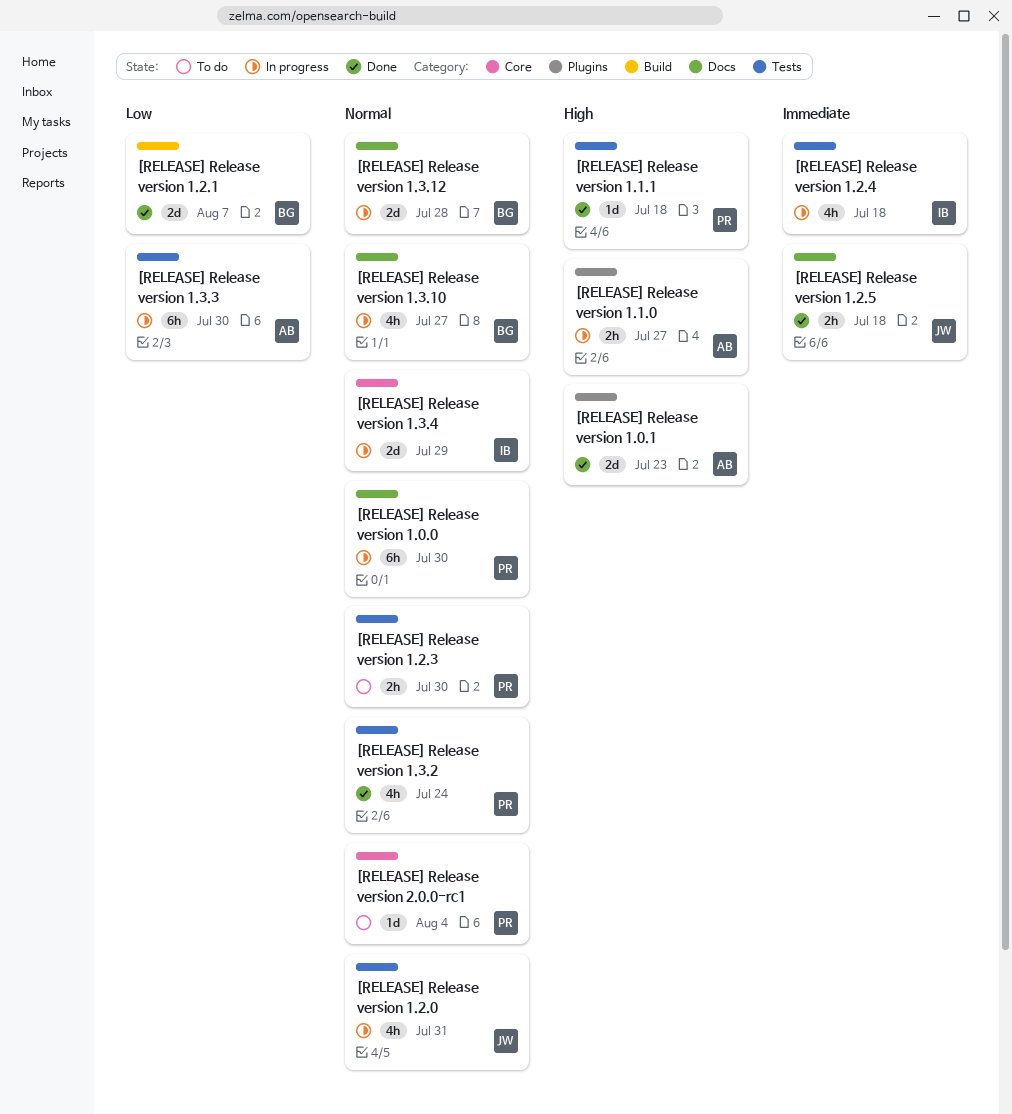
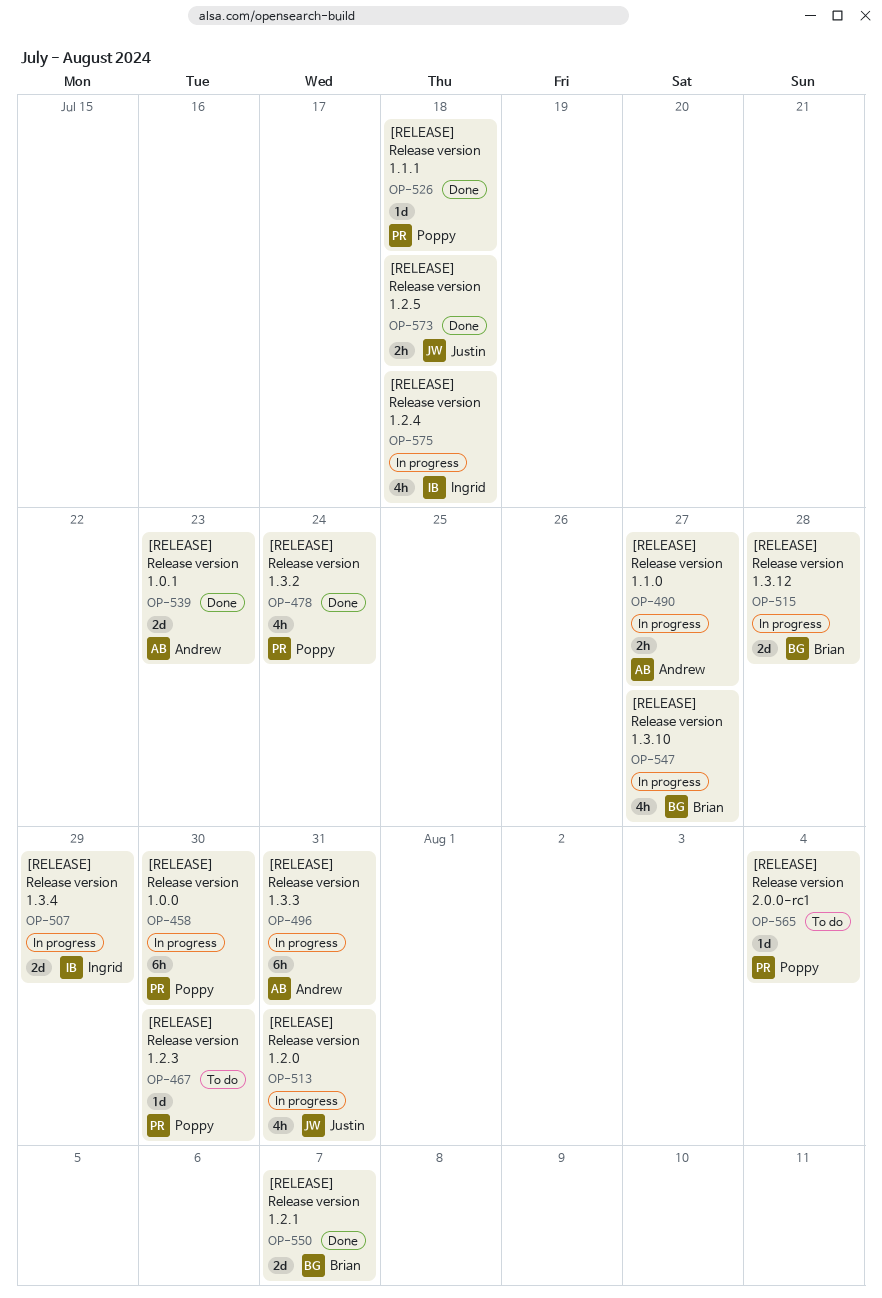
[RELEASE] Release version 1.2.3, estimate: 2h -> 1d
[RELEASE] Release version 1.3.3, due: Jul 30 -> Jul 31

